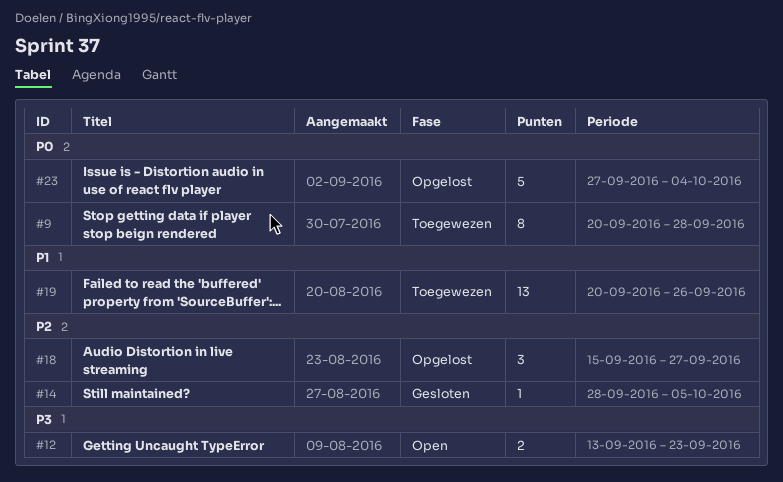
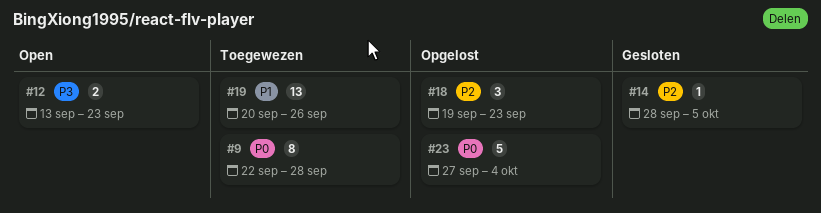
#9, start: Sep 20 -> Sep 22
#18, start: Sep 15 -> Sep 19
#18, due: Sep 27 -> Sep 23

